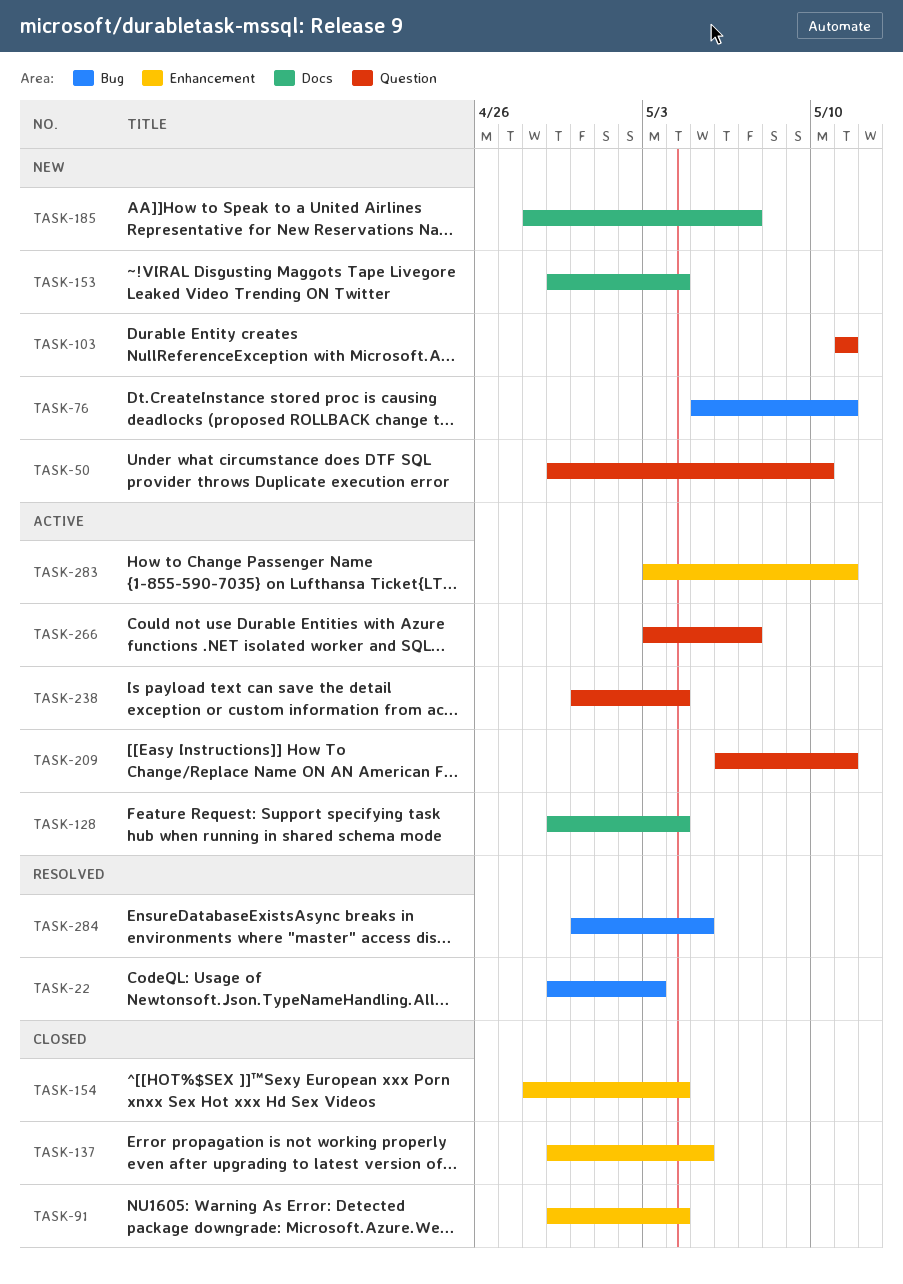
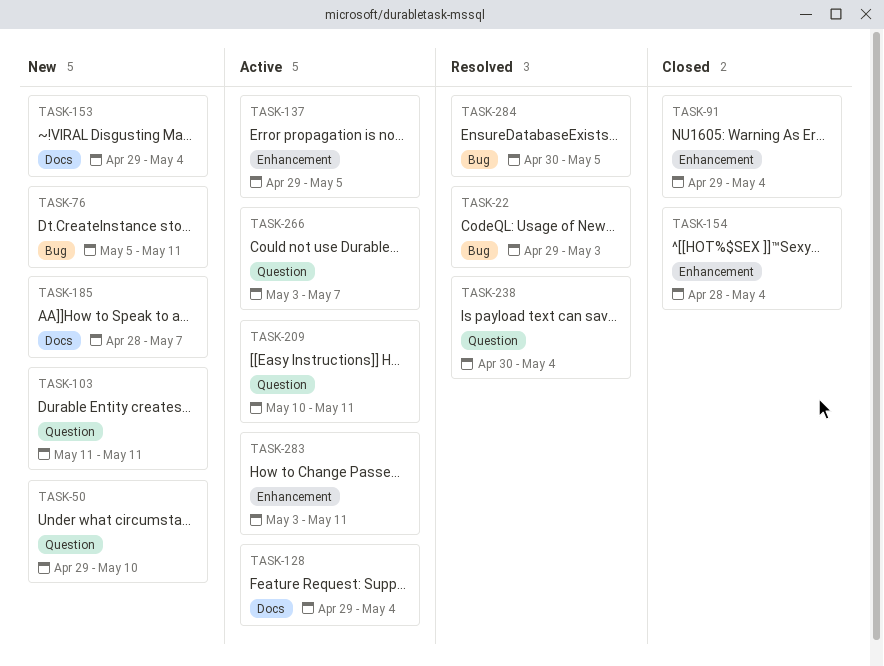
TASK-137, status: Closed -> Active
TASK-209, start: May 6 -> May 10
TASK-238, status: Active -> Resolved

